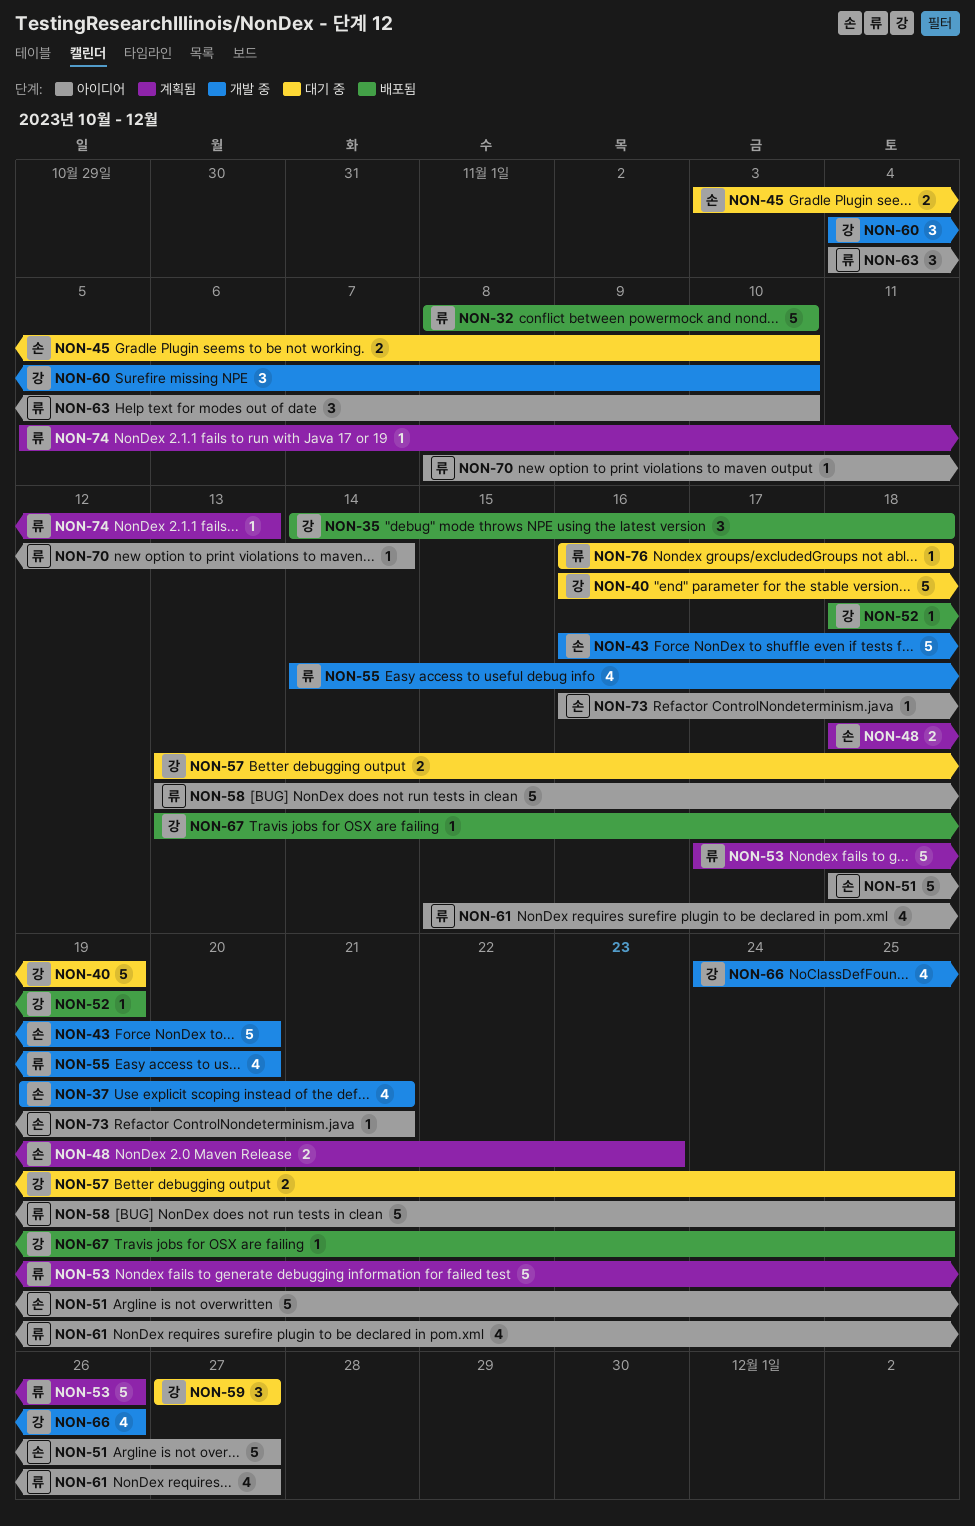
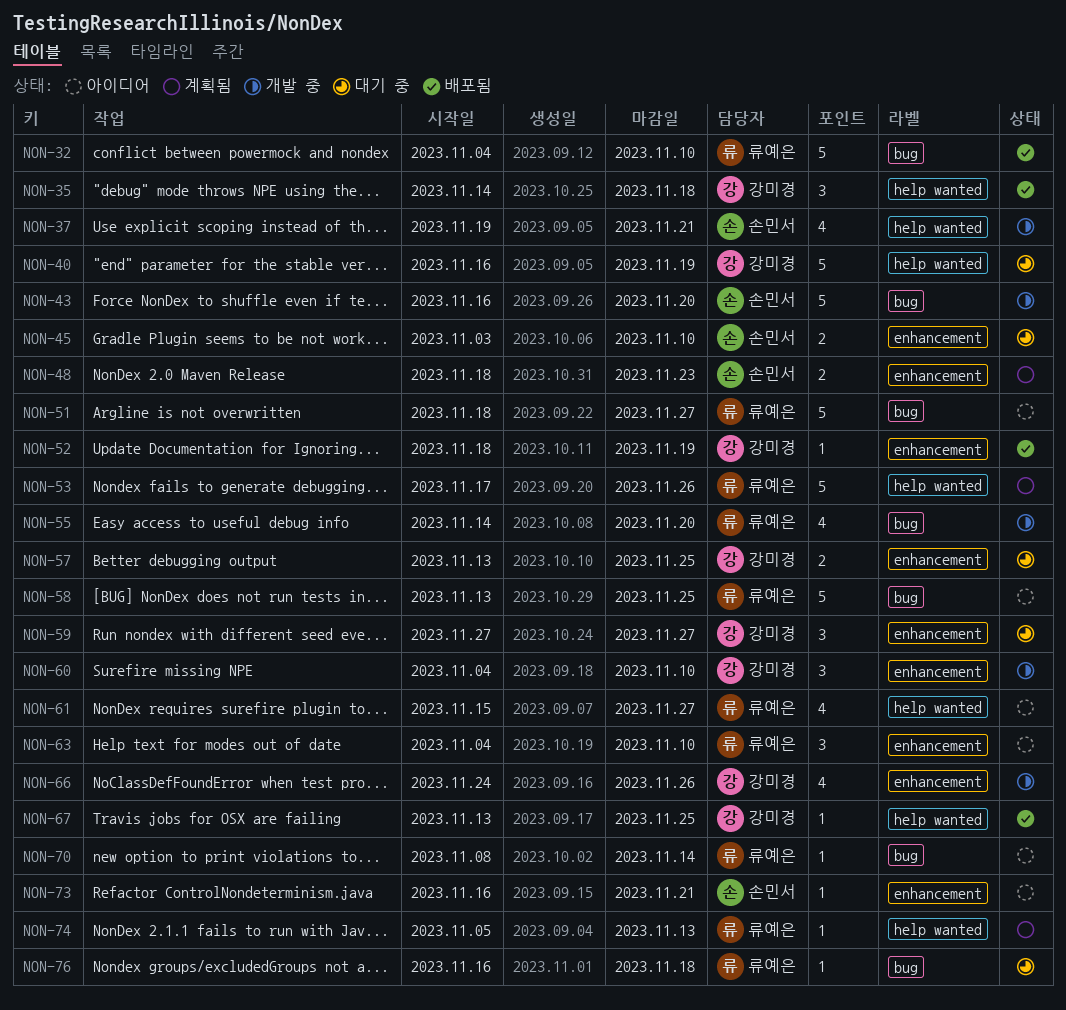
NON-32, start: Nov 8 -> Nov 4
NON-51, owner: 손민서 -> 류예은

